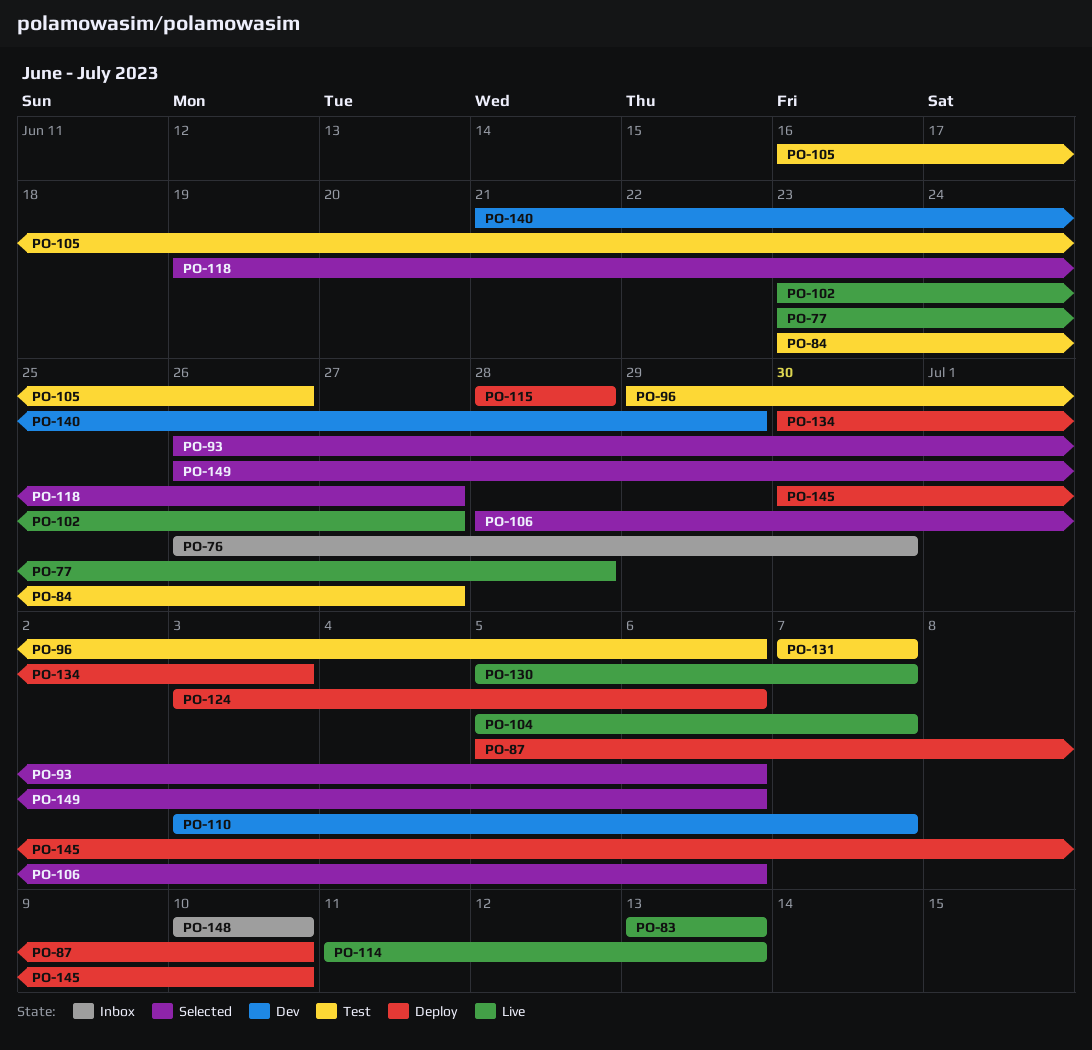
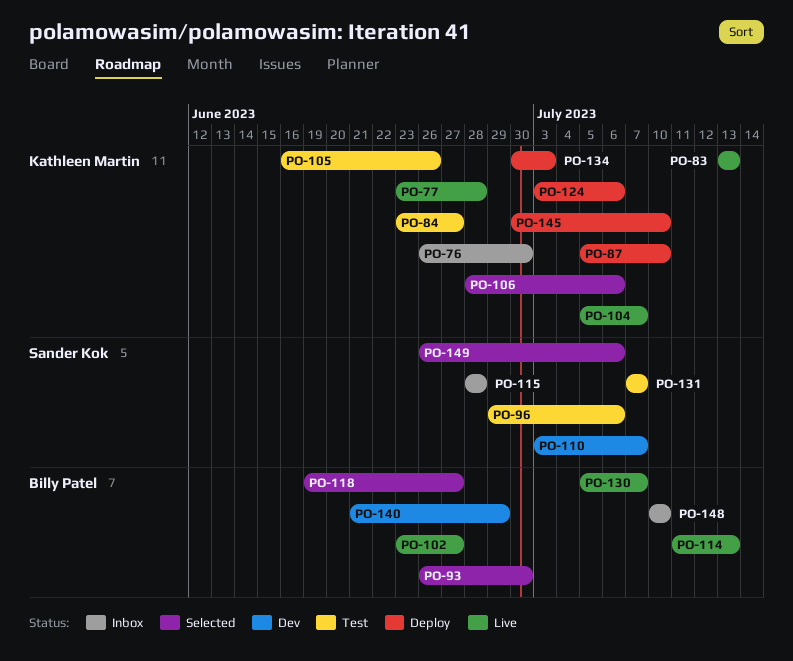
PO-93, due: Jul 6 -> Jun 30
PO-115, status: Deploy -> Inbox

